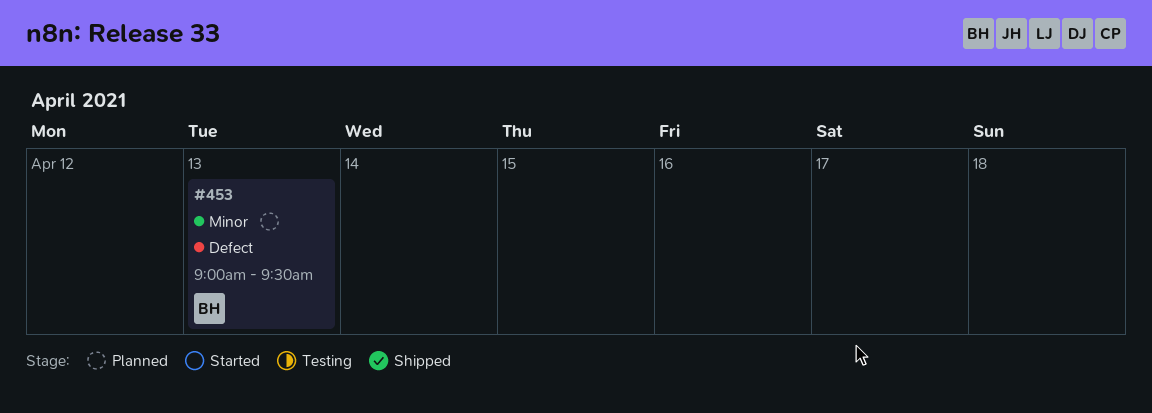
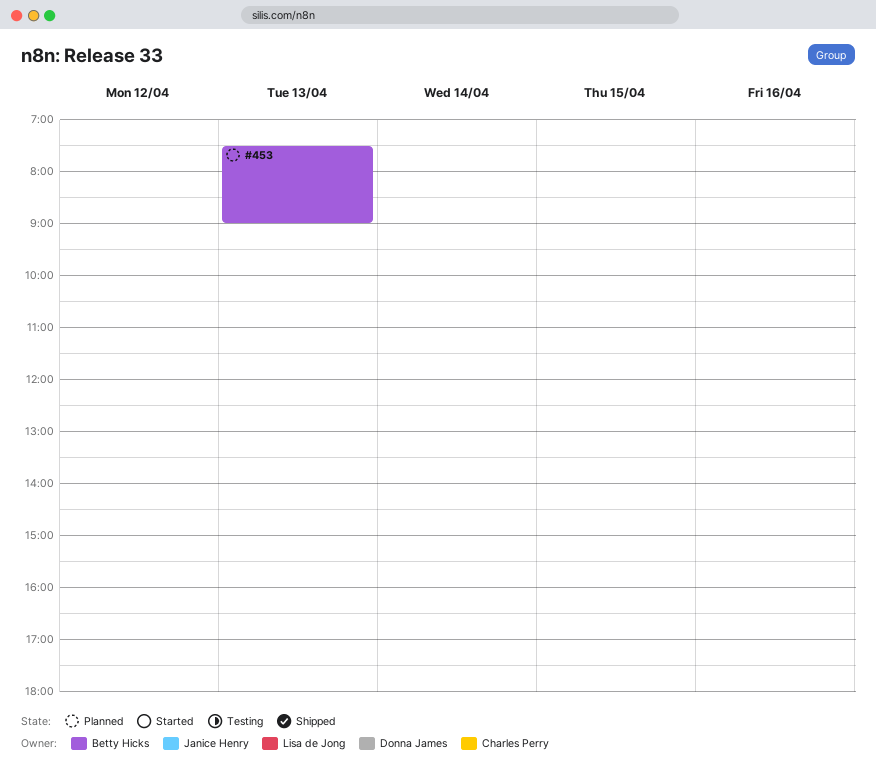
#453, begins: 09:00 -> 07:30
#453, ends: 09:30 -> 09:00

